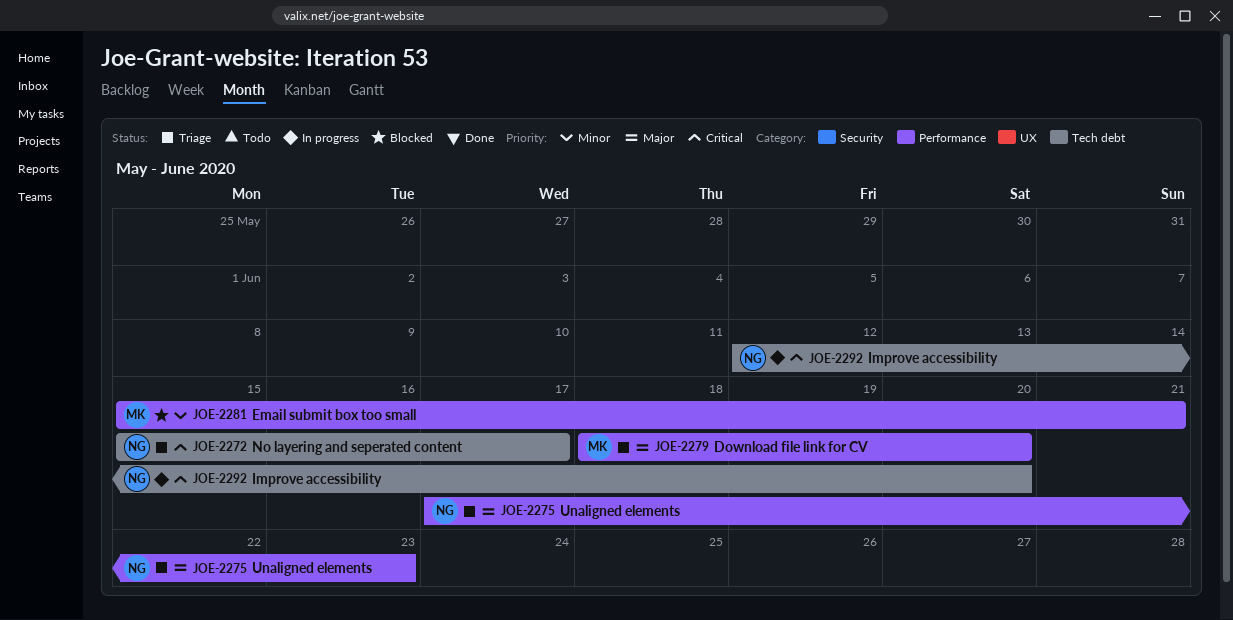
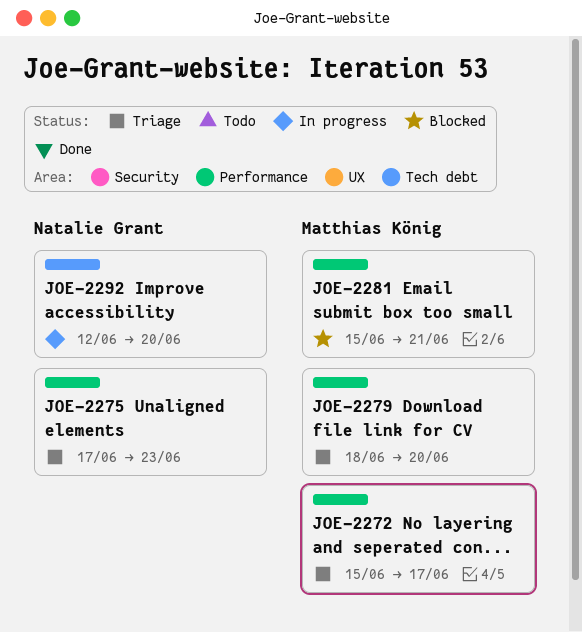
JOE-2272, owner: Natalie Grant -> Matthias König
JOE-2272, label: Tech debt -> Performance

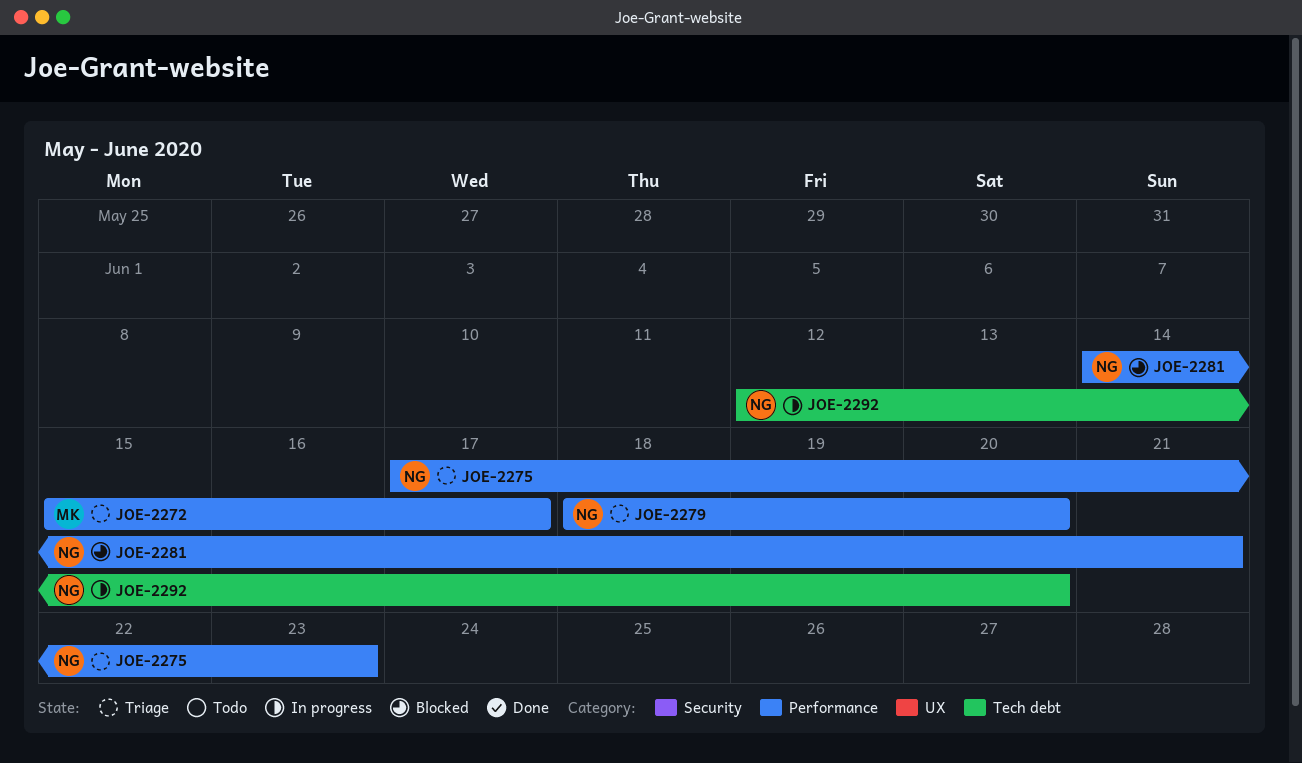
JOE-2279, owner: Matthias König -> Natalie Grant
JOE-2281, owner: Matthias König -> Natalie Grant
JOE-2281, start: Jun 15 -> Jun 14

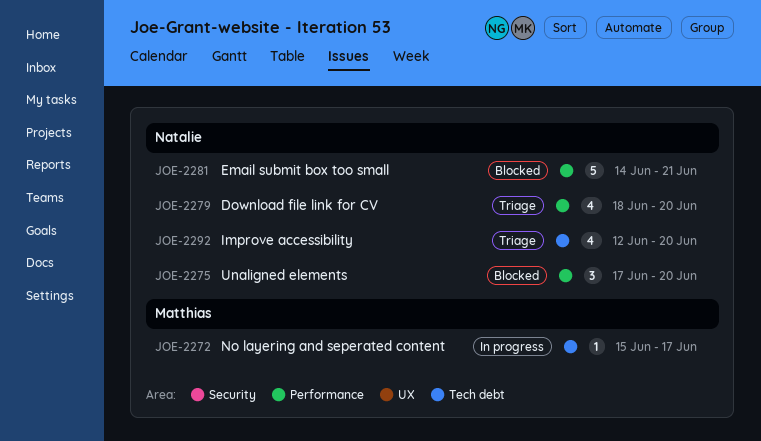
JOE-2272, status: Triage -> In progress
JOE-2272, label: Performance -> Tech debt
JOE-2275, status: Triage -> Blocked
JOE-2275, due: Jun 23 -> Jun 20
JOE-2292, status: In progress -> Triage

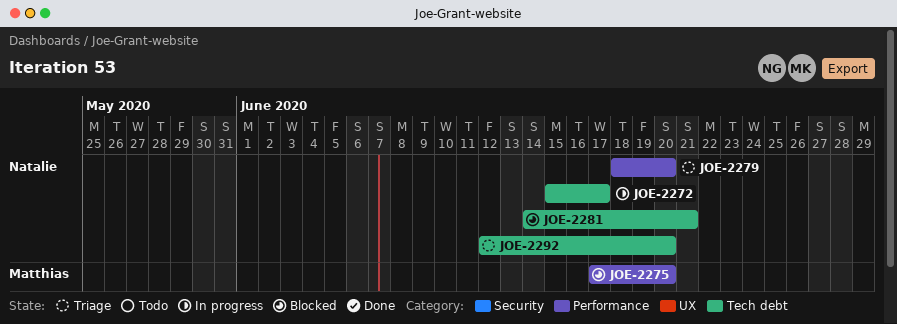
JOE-2272, owner: Matthias -> Natalie
JOE-2275, owner: Natalie -> Matthias
JOE-2281, label: Performance -> Tech debt

